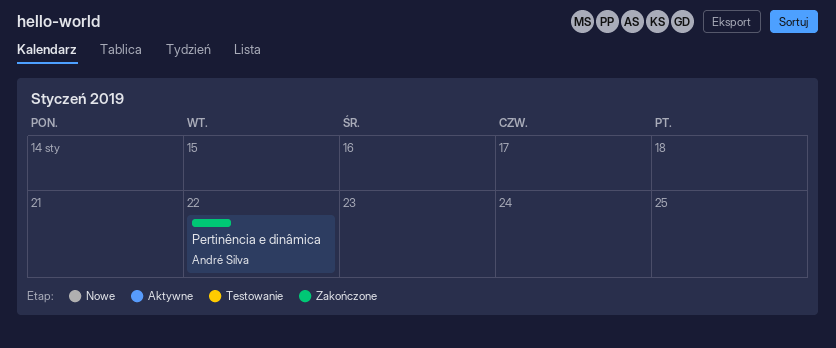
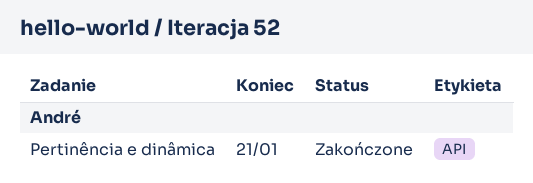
Pertinência e dinâmica, due: Jan 22 -> Jan 21

